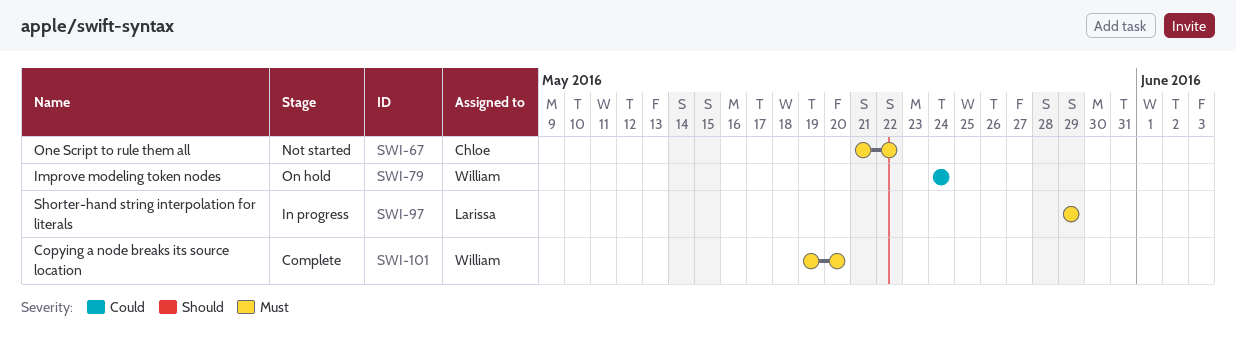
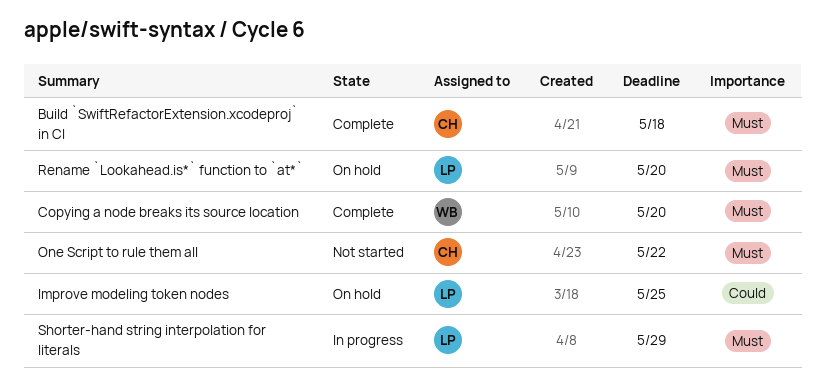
Build `SwiftRefactorExtension.xcodeproj` in CI: none -> present
Improve modeling token nodes, owner: William -> Larissa
Improve modeling token nodes, due: May 24 -> May 25
Rename `Lookahead.is*` function to `at*`: none -> present

